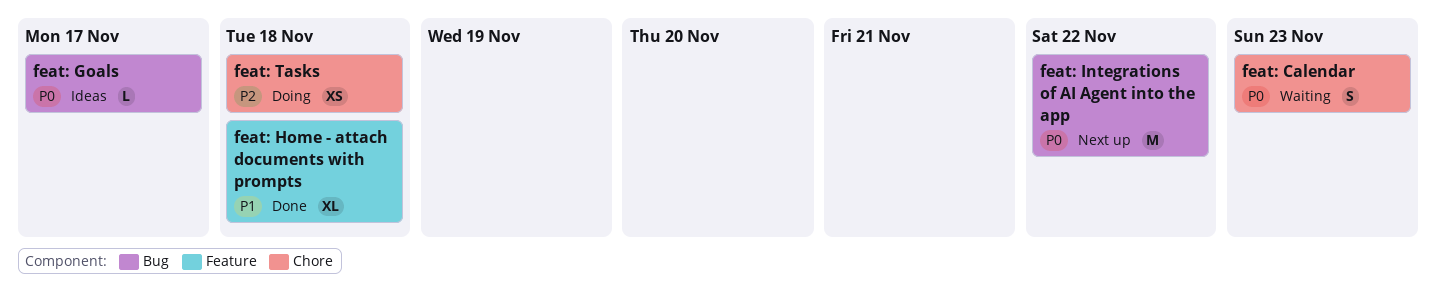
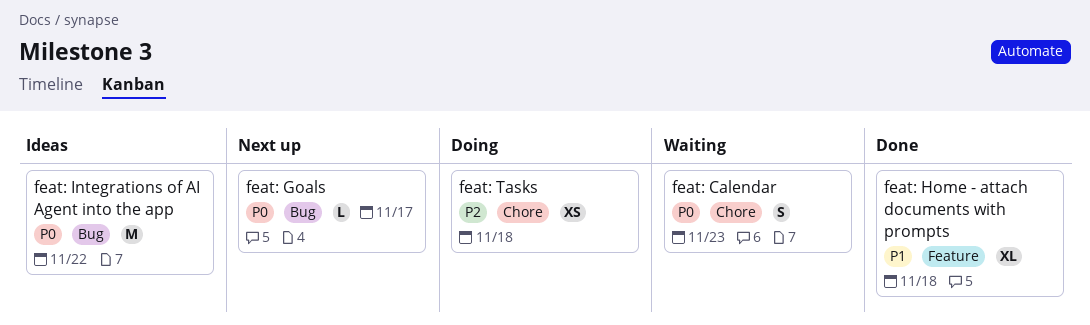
feat: Goals, status: Ideas -> Next up
feat: Integrations of AI Agent into the app, status: Next up -> Ideas

